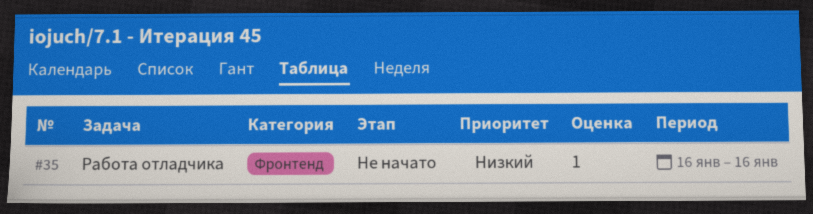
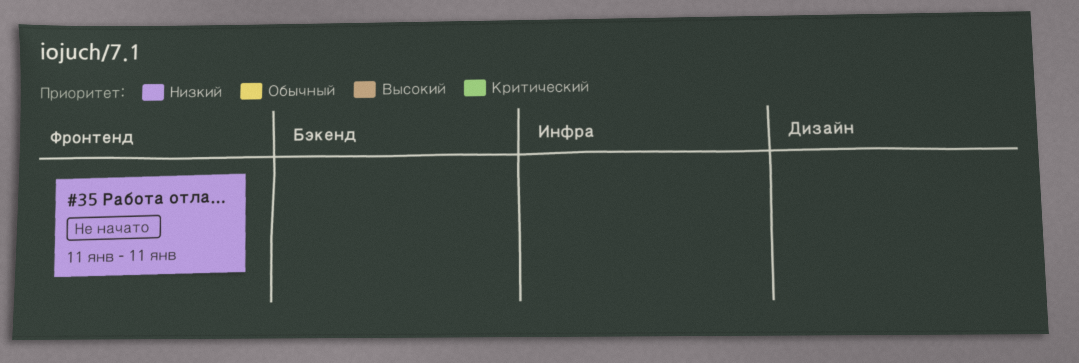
#35, start: Jan 16 -> Jan 11
#35, due: Jan 16 -> Jan 11

